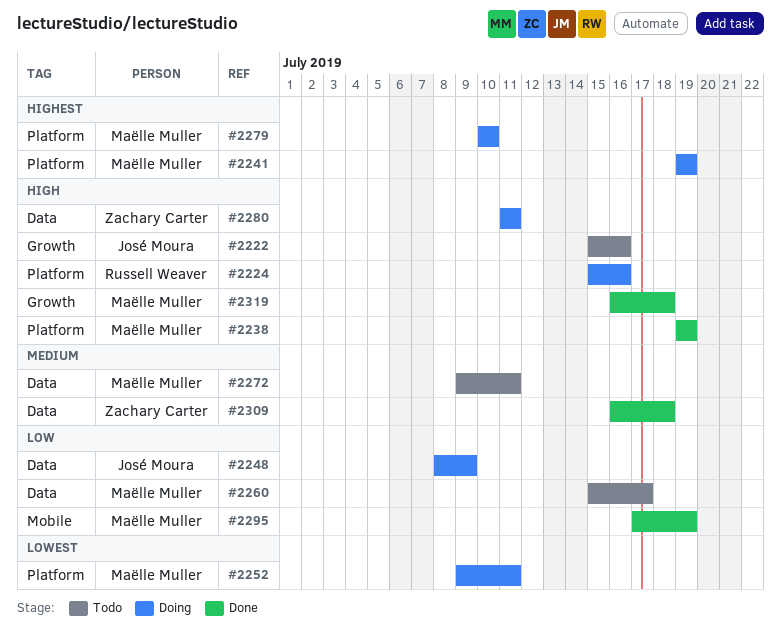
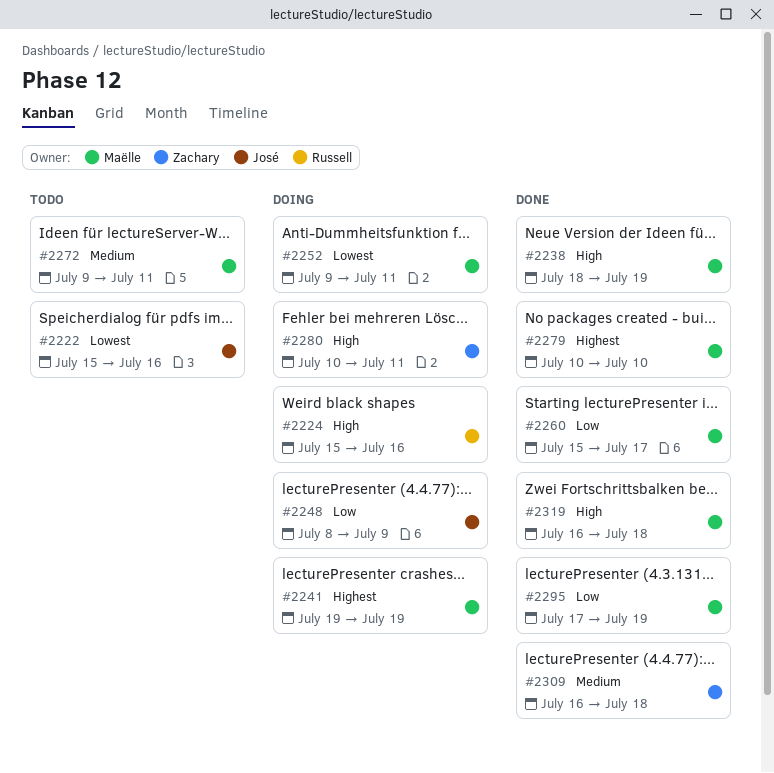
#2222, priority: High -> Lowest
#2238, start: Jul 19 -> Jul 18
#2260, status: Todo -> Done
#2279, status: Doing -> Done
#2280, start: Jul 11 -> Jul 10

